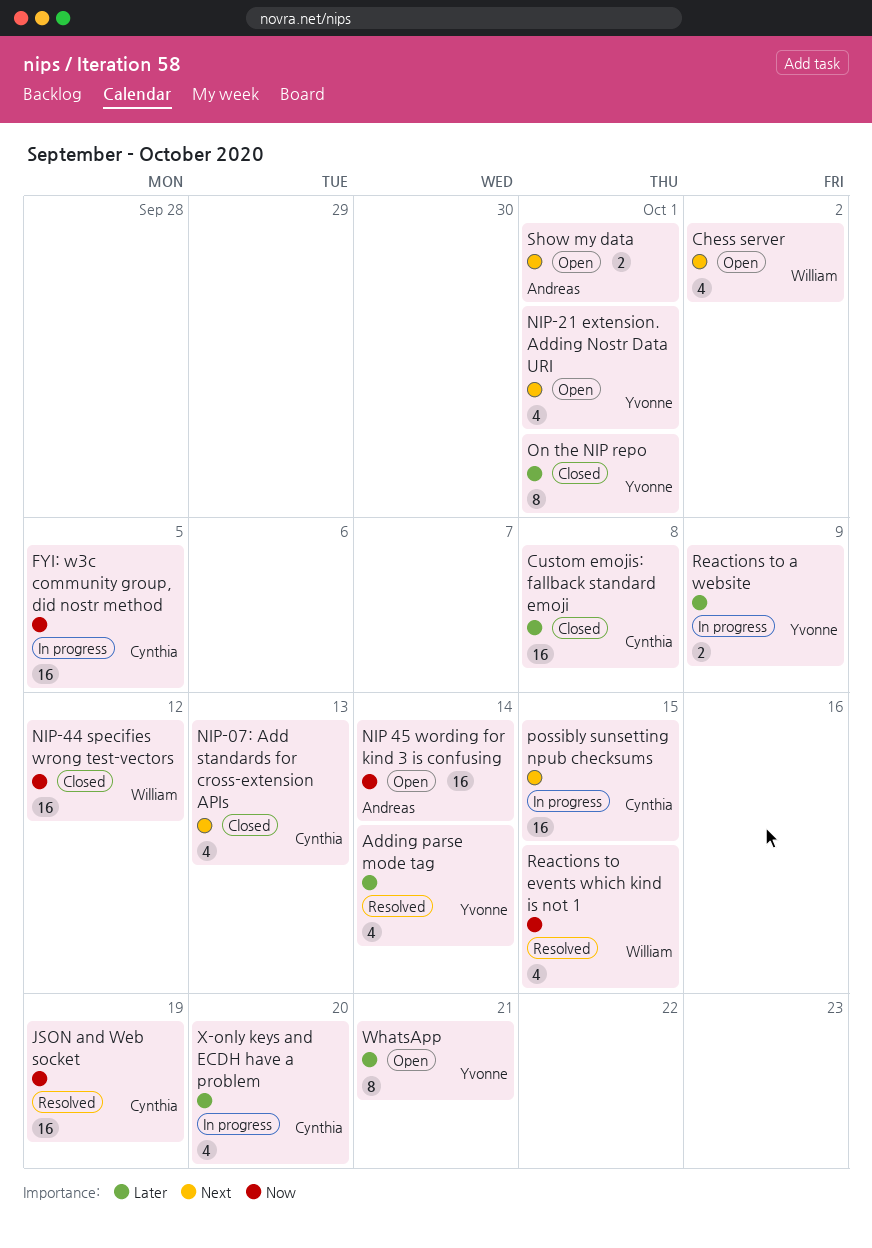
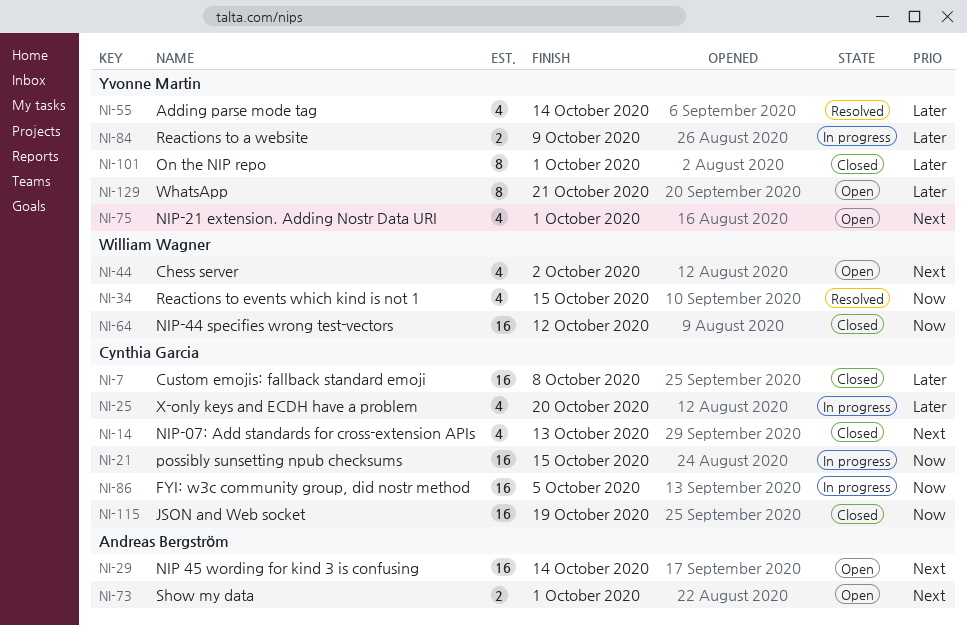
JSON and Web socket, status: Resolved -> Closed
NIP 45 wording for kind 3 is confusing, priority: Now -> Next
possibly sunsetting npub checksums, priority: Next -> Now

